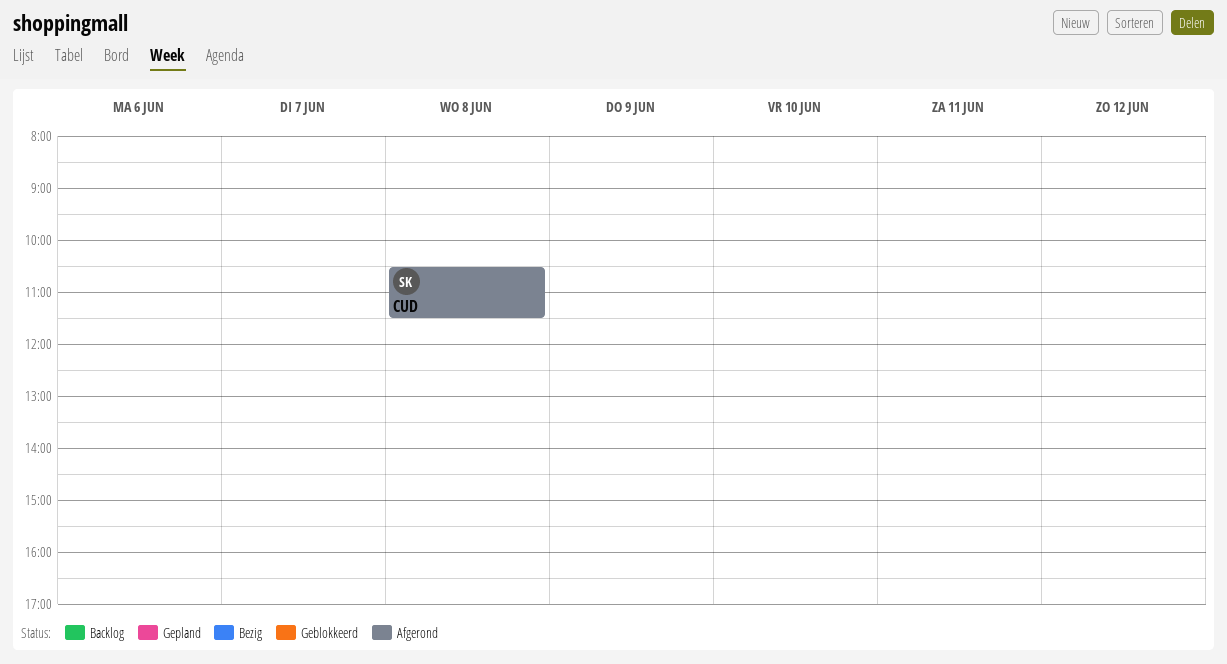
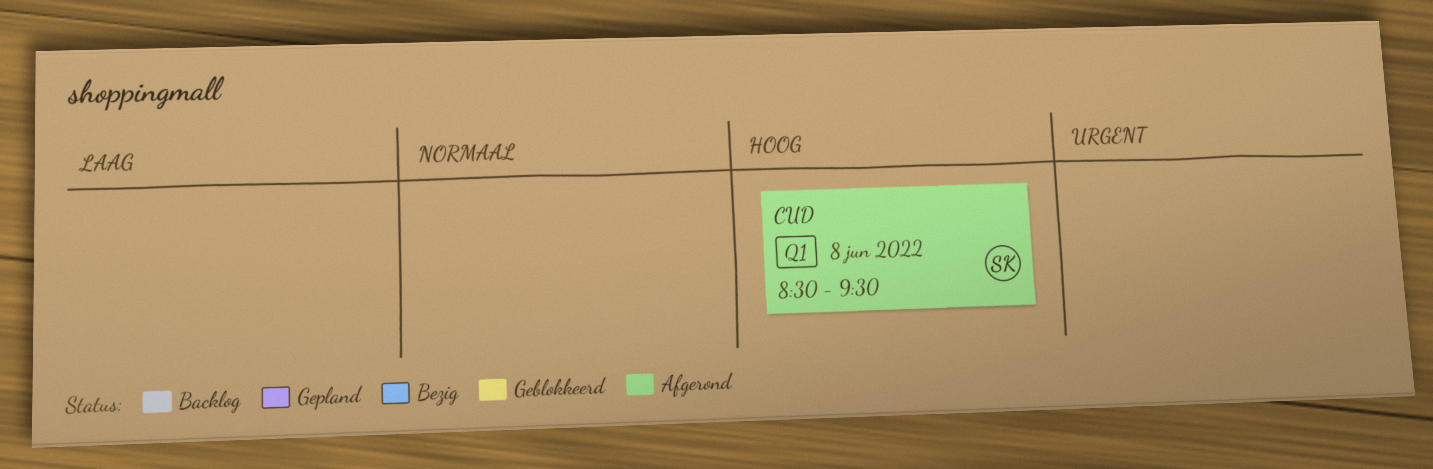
CUD, begins: 10:30 -> 08:30
CUD, ends: 11:30 -> 09:30

